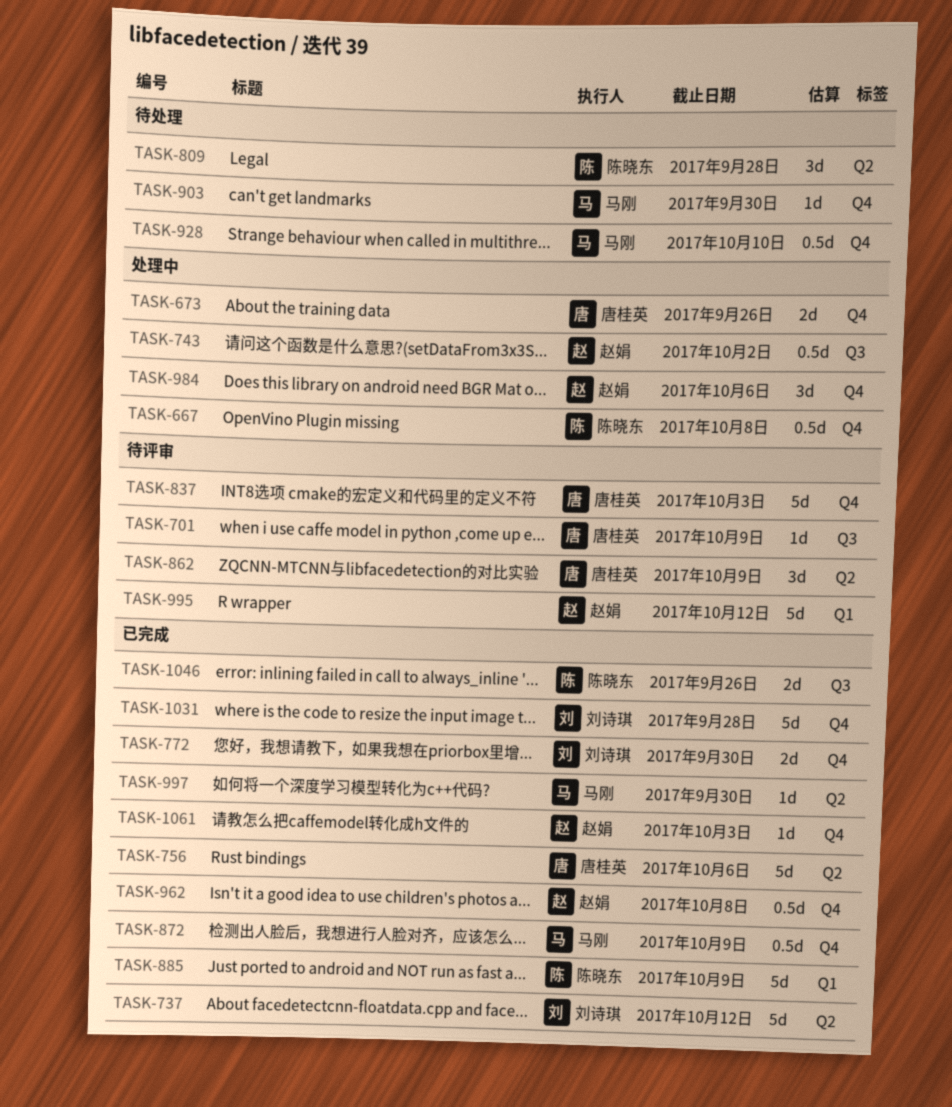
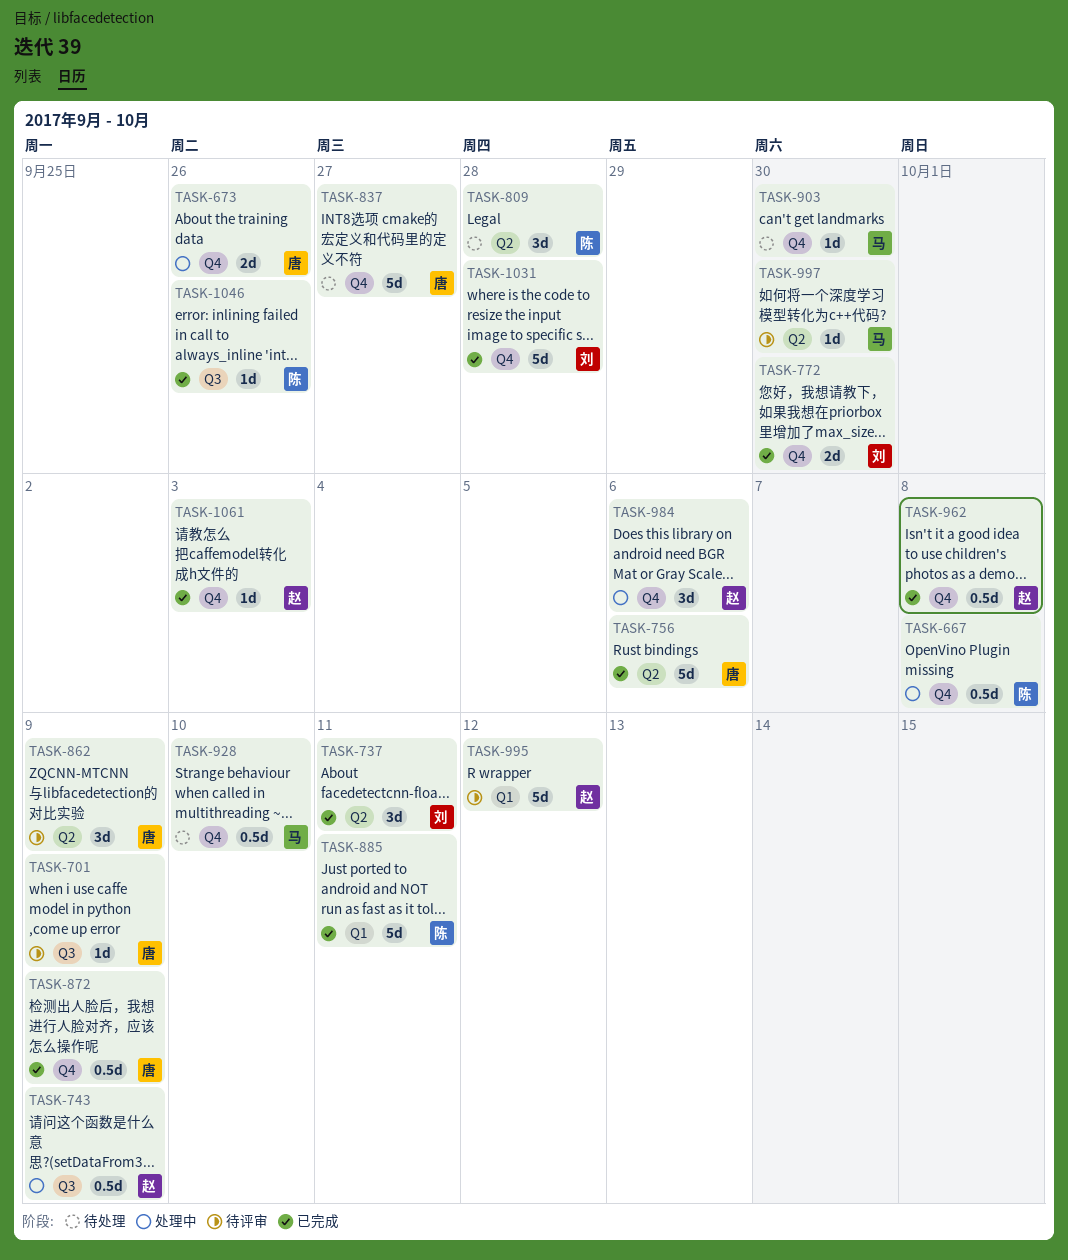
TASK-737, estimate: 5d -> 3d
TASK-737, due: Oct 12 -> Oct 11
TASK-743, due: Oct 2 -> Oct 9
TASK-837, status: 待评审 -> 待处理
TASK-837, due: Oct 3 -> Sep 27
TASK-872, owner: 马刚 -> 唐桂英
TASK-885, due: Oct 9 -> Oct 11
TASK-997, status: 已完成 -> 待评审
TASK-1046, estimate: 2d -> 1d

